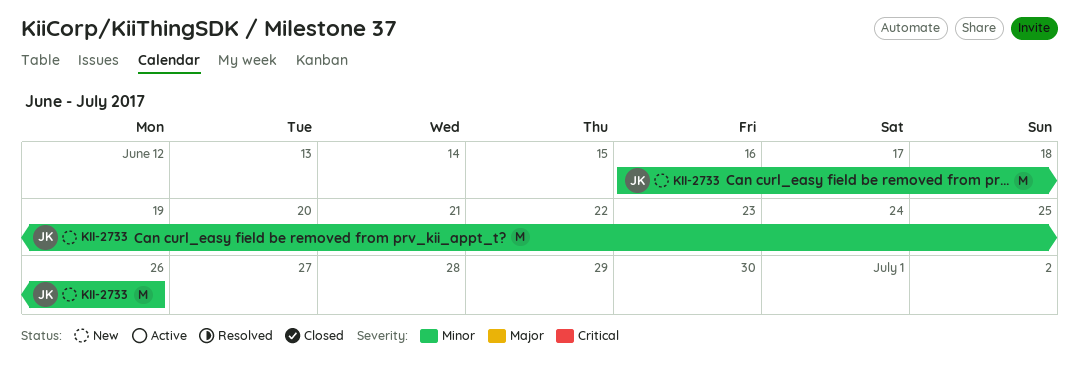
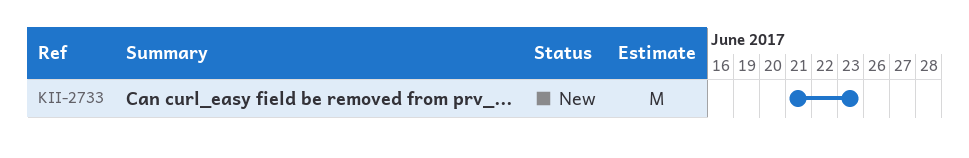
KII-2733, start: Jun 16 -> Jun 21
KII-2733, due: Jun 26 -> Jun 23

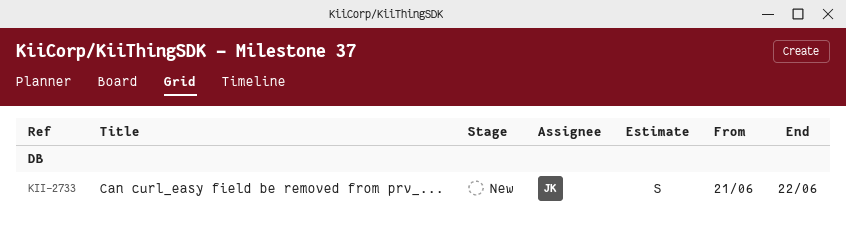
KII-2733, estimate: M -> S
KII-2733, due: Jun 23 -> Jun 22

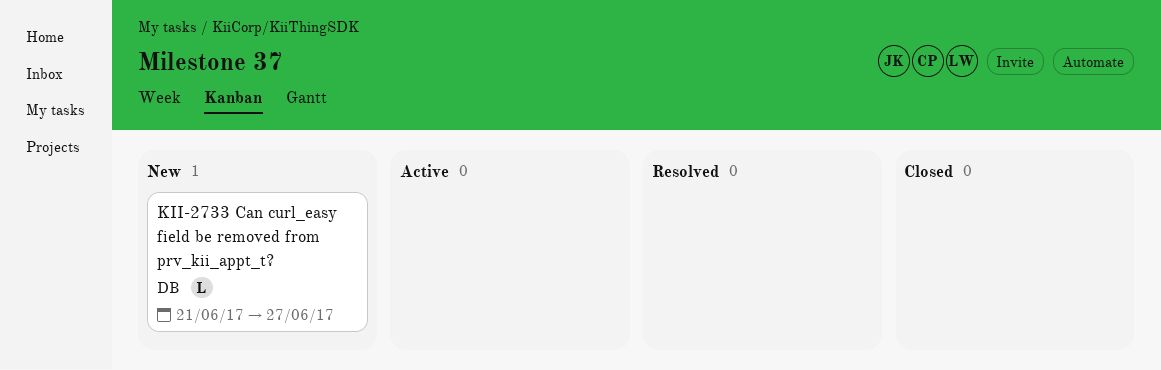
KII-2733, estimate: S -> L
KII-2733, due: Jun 22 -> Jun 27

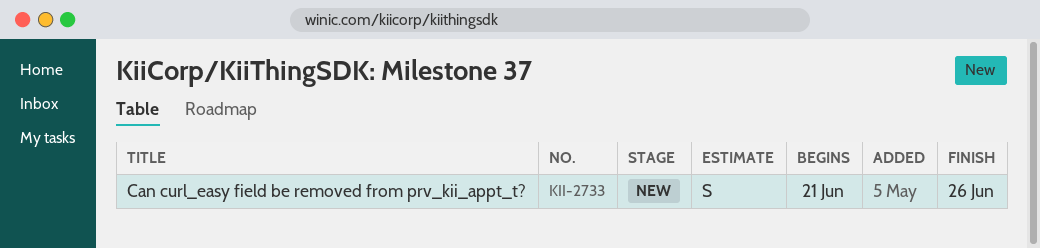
KII-2733, estimate: L -> S
KII-2733, due: Jun 27 -> Jun 26

